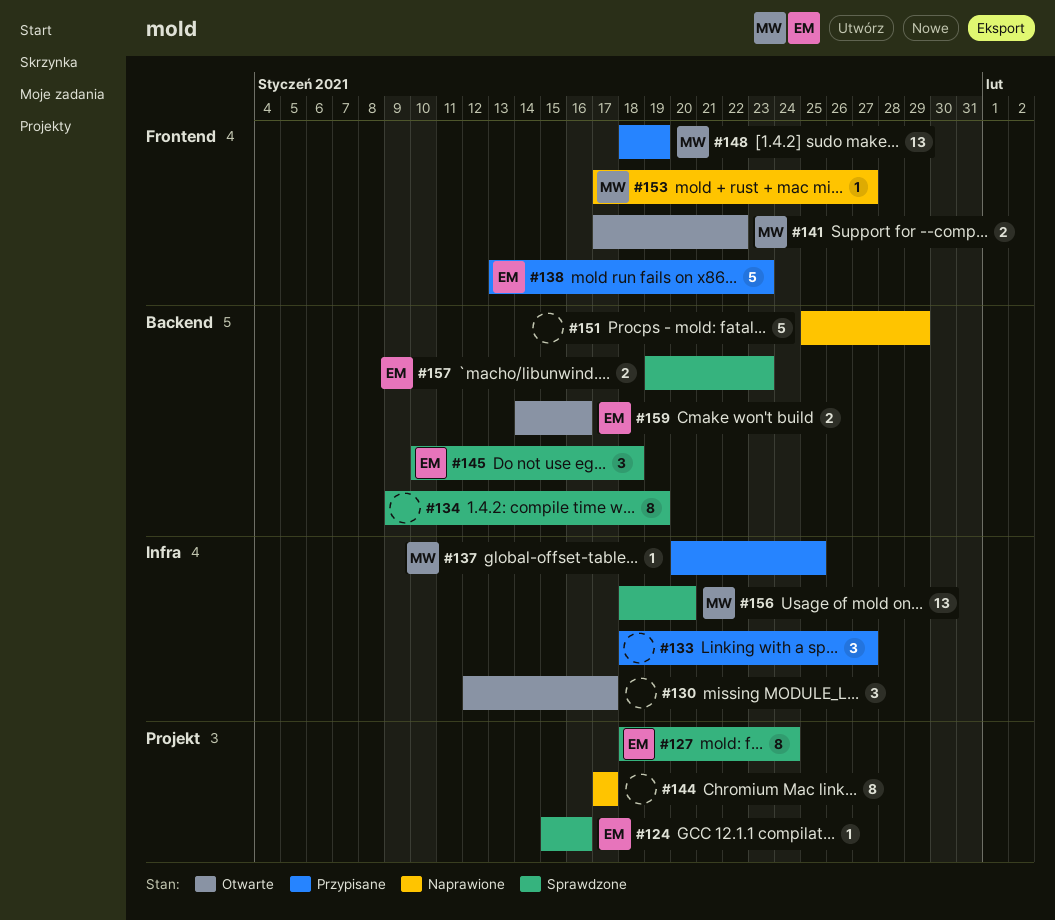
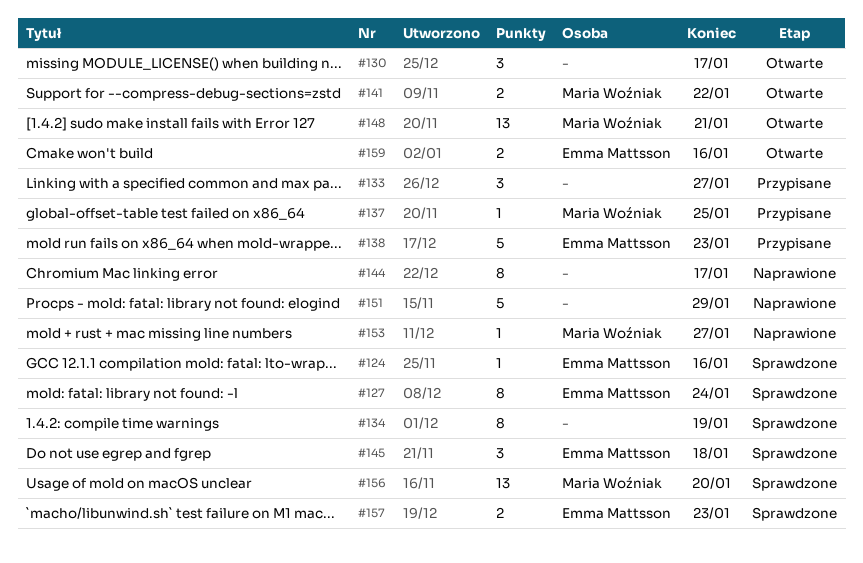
#148, status: Przypisane -> Otwarte
#148, due: Jan 19 -> Jan 21

